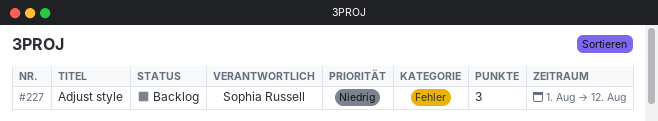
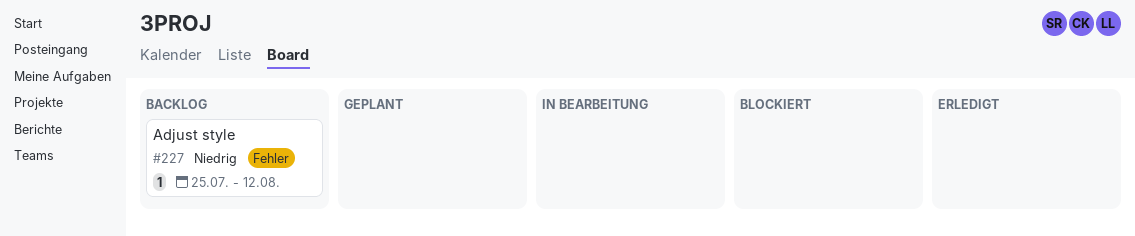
#227, estimate: 3 -> 1
#227, start: Aug 1 -> Jul 25

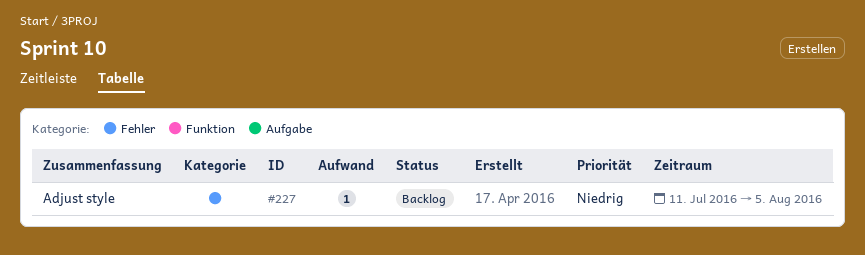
#227, start: Jul 25 -> Jul 11
#227, due: Aug 12 -> Aug 5

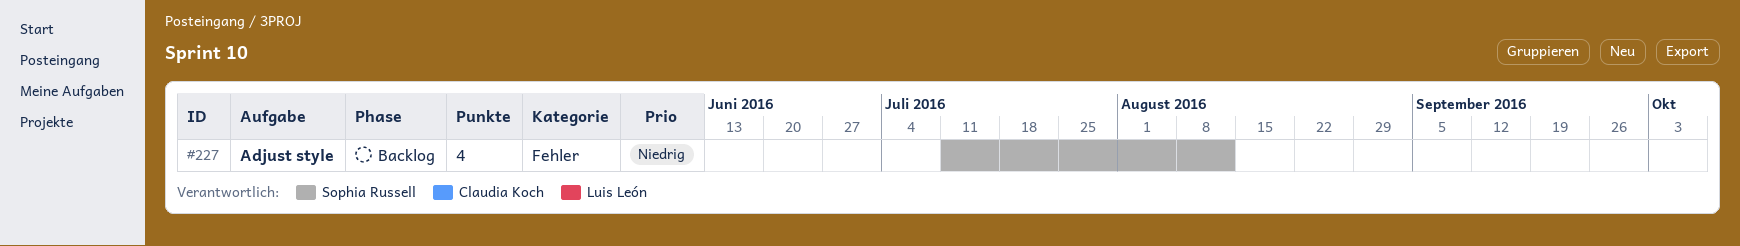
#227, estimate: 1 -> 4
#227, due: Aug 5 -> Aug 12

